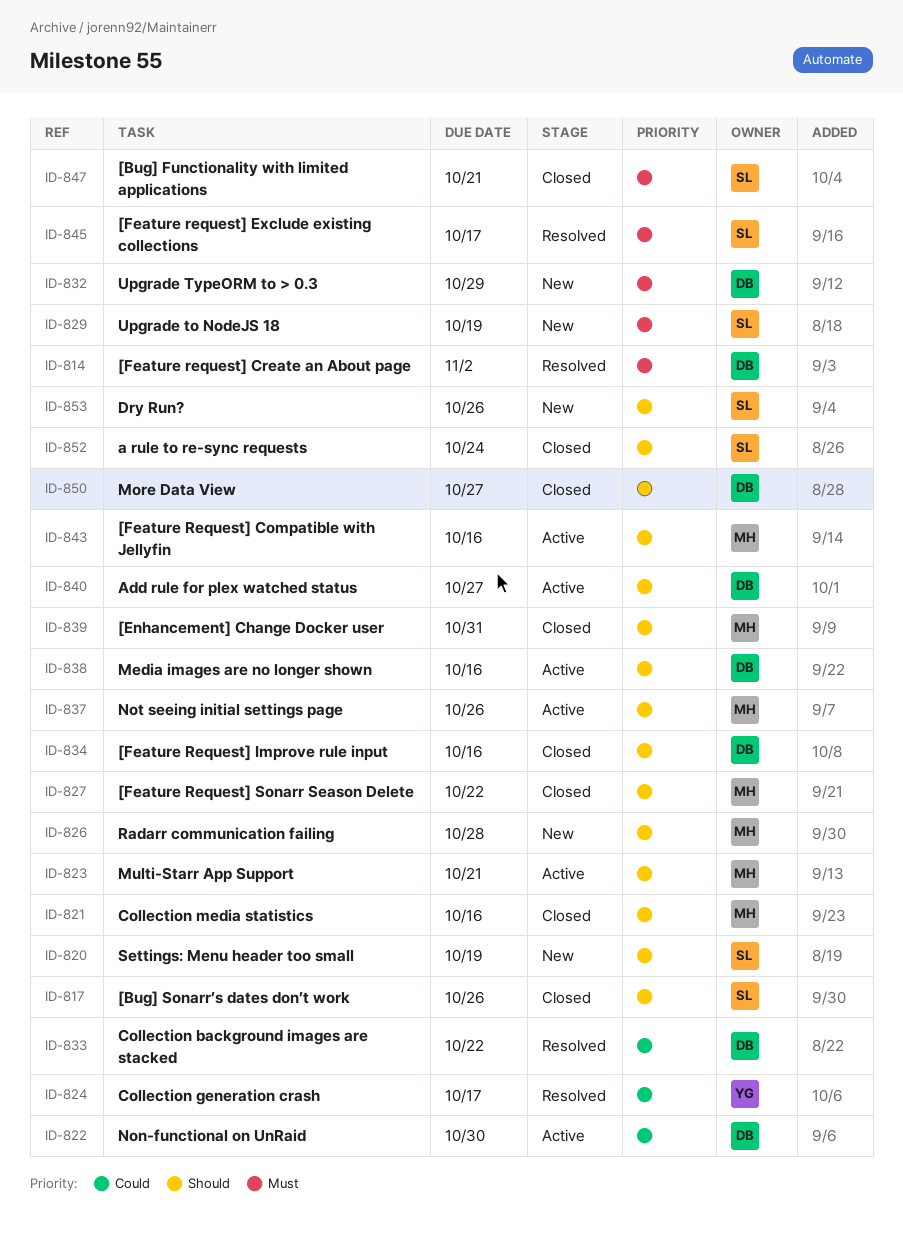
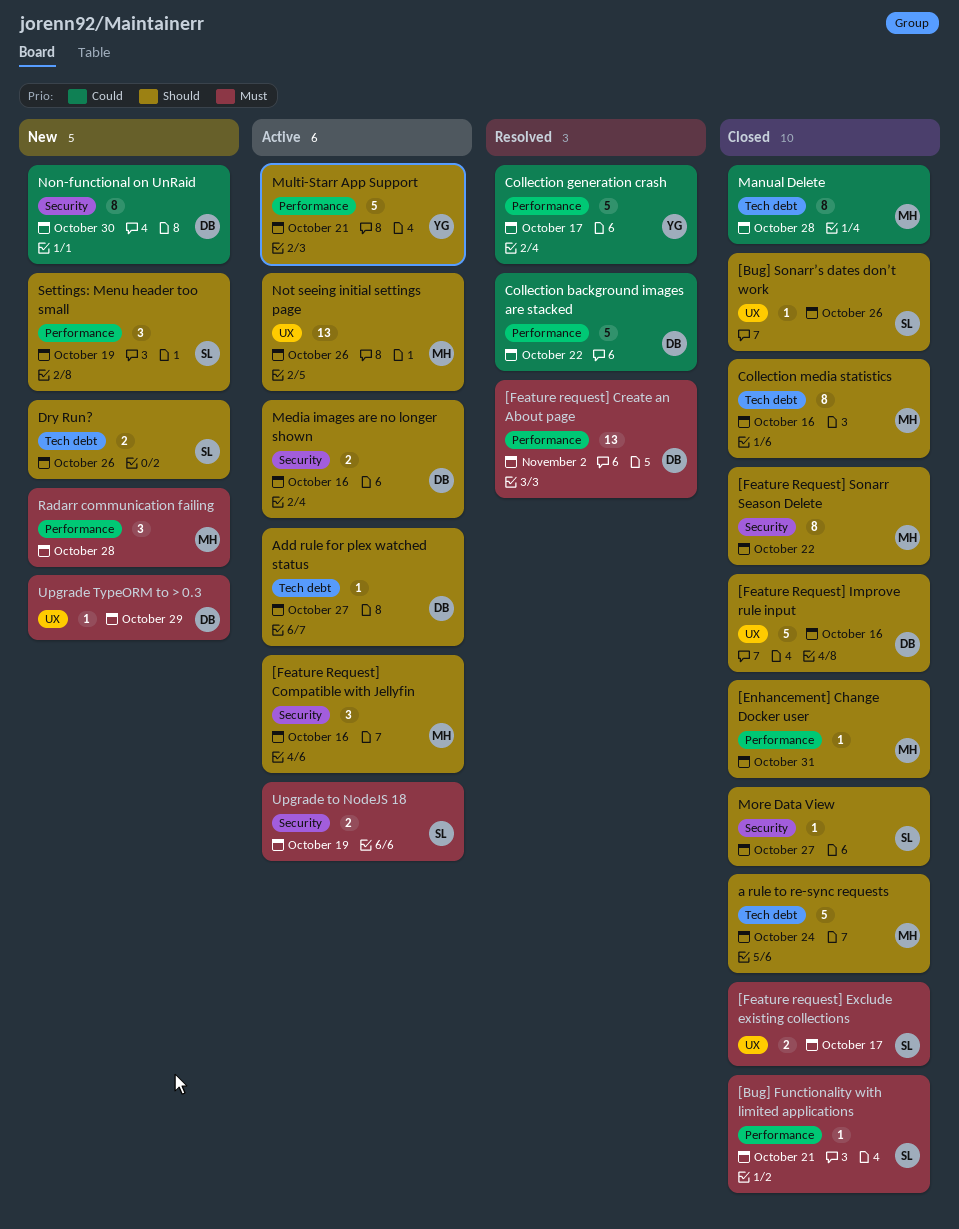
[Feature request] Exclude existing collections, status: Resolved -> Closed
a rule to re-sync requests, owner: SL -> MH
Manual Delete: none -> present
More Data View, owner: DB -> SL
Multi-Starr App Support, owner: MH -> YG
Non-functional on UnRaid, status: Active -> New
Radarr communication failing, priority: Should -> Must
Upgrade to NodeJS 18, status: New -> Active

